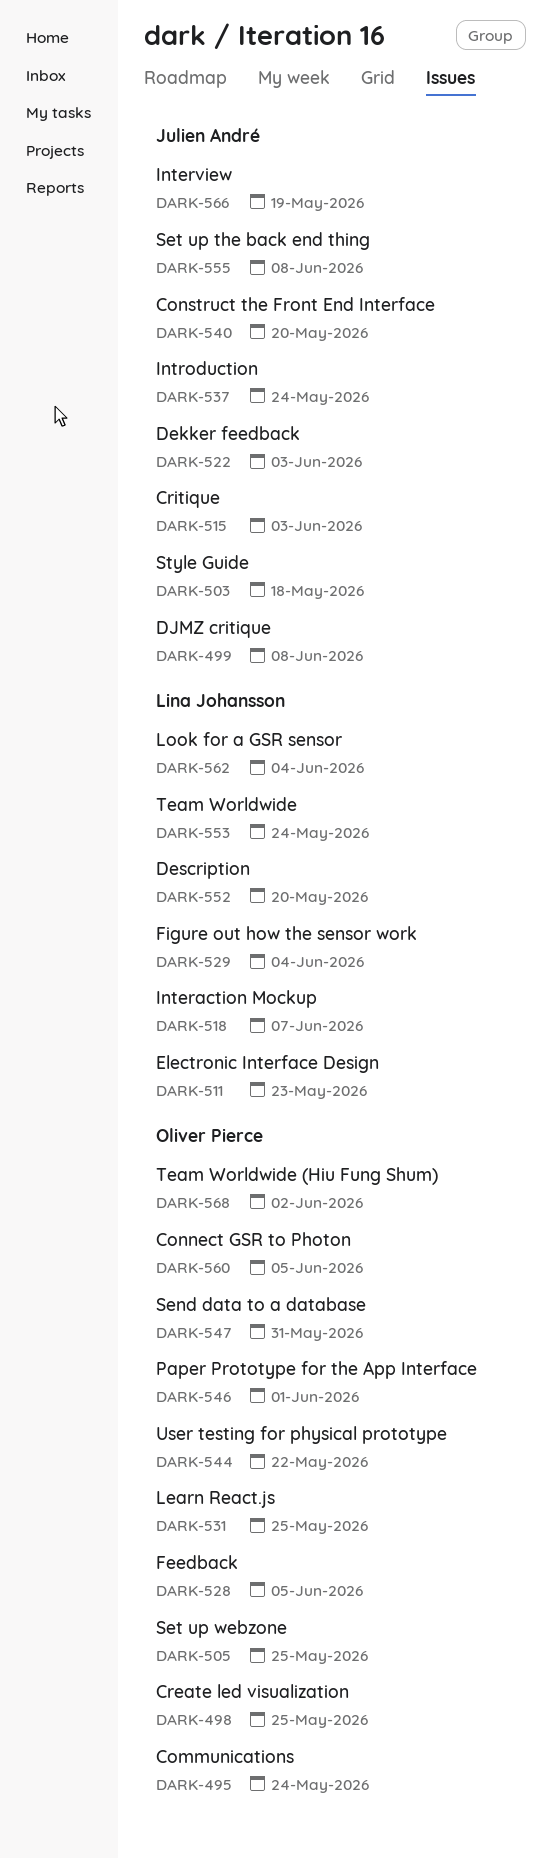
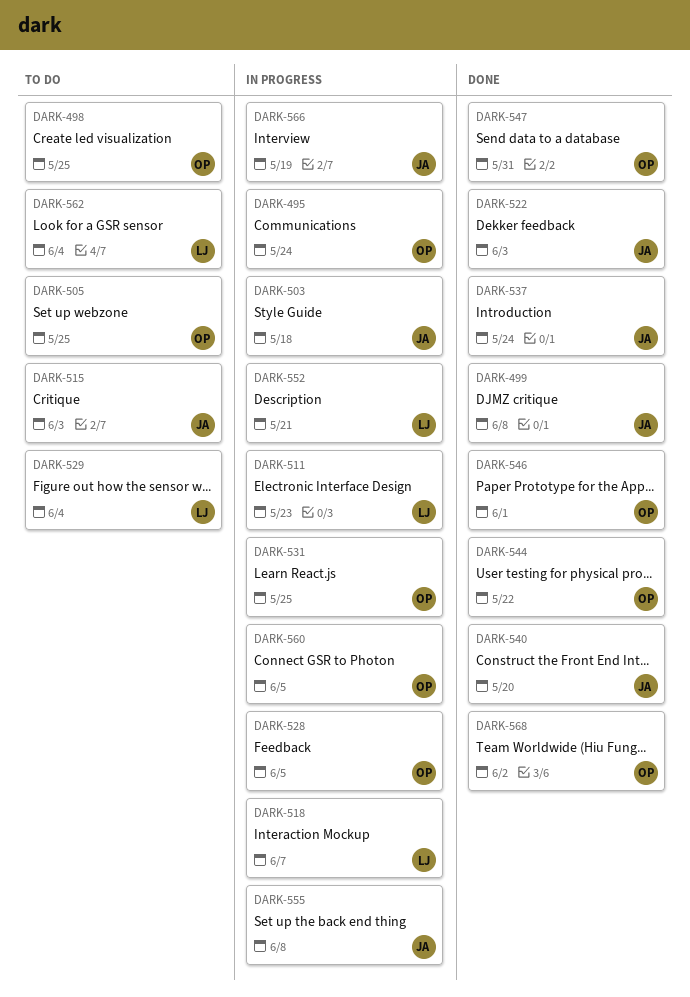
DARK-552, due: May 20 -> May 21
DARK-553: present -> none

